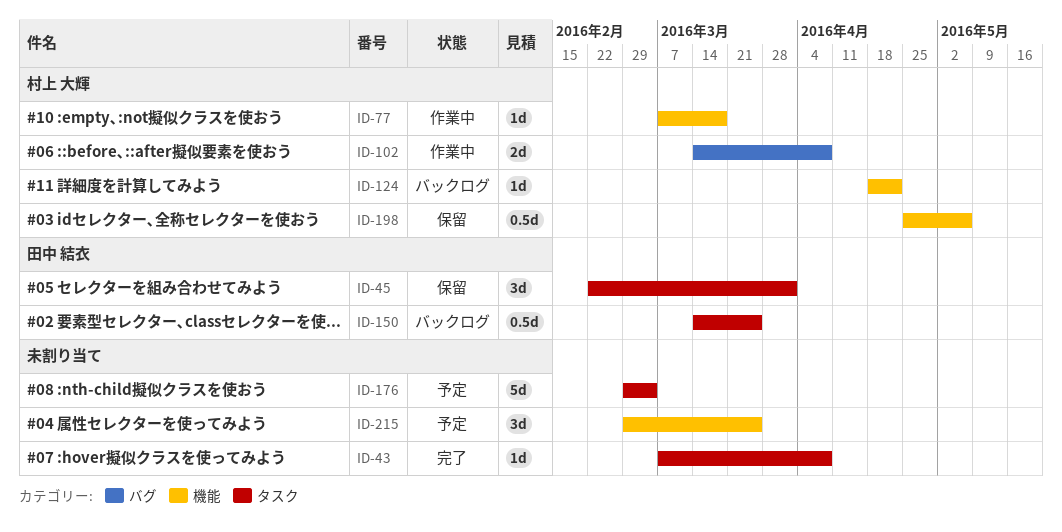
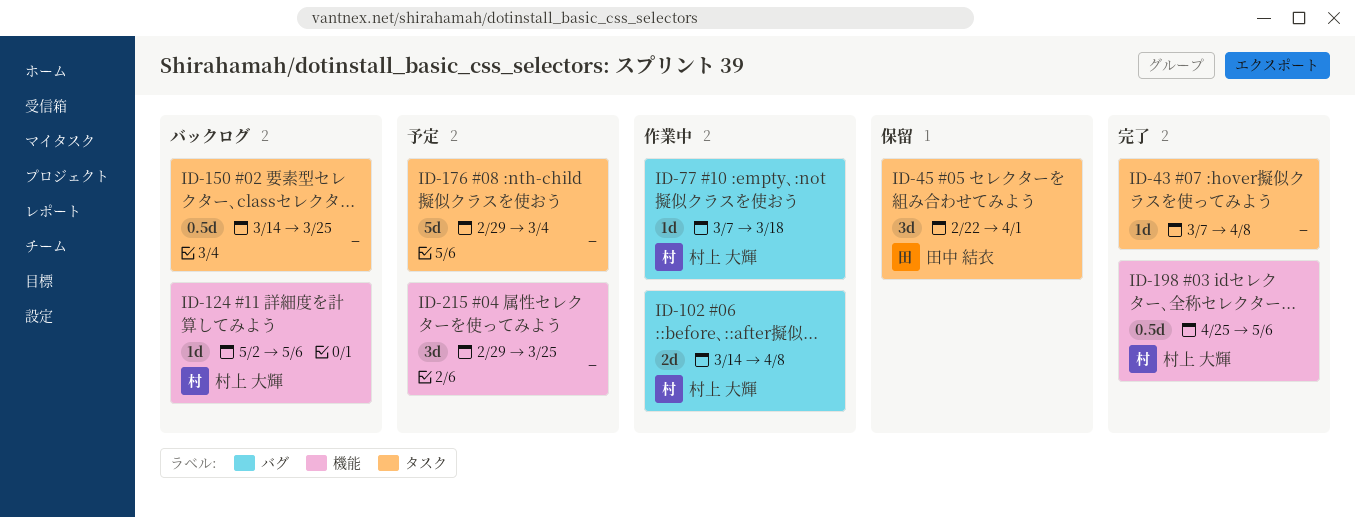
ID-77, label: 機能 -> バグ
ID-124, start: Apr 18 -> May 2
ID-124, due: Apr 22 -> May 6
ID-150, owner: 田中 結衣 -> none
ID-198, status: 保留 -> 完了

